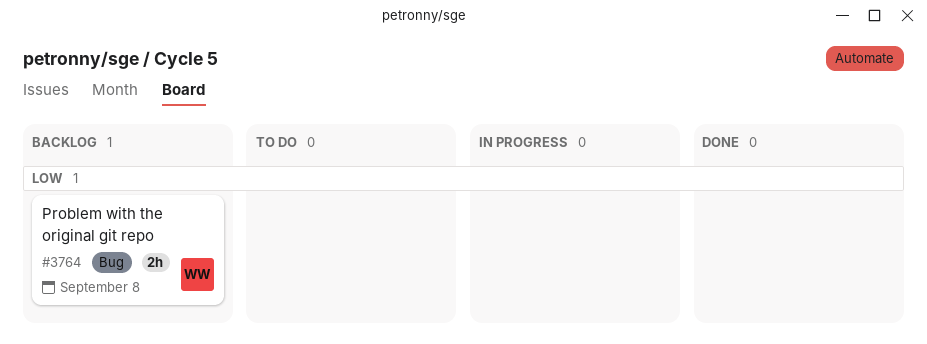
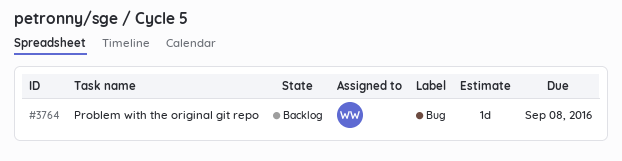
#3764, estimate: 2h -> 1d

